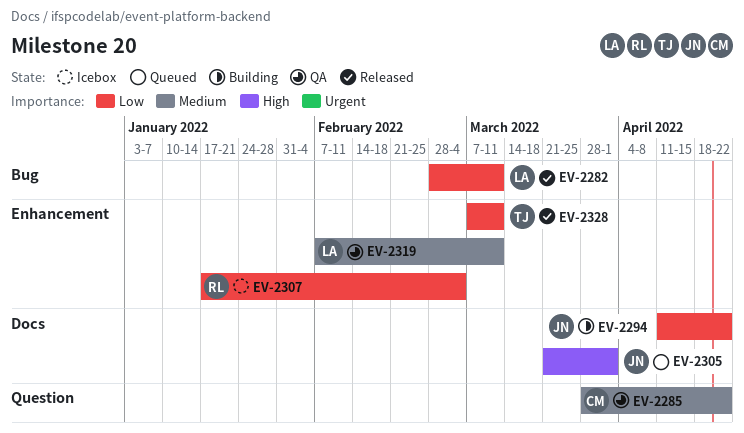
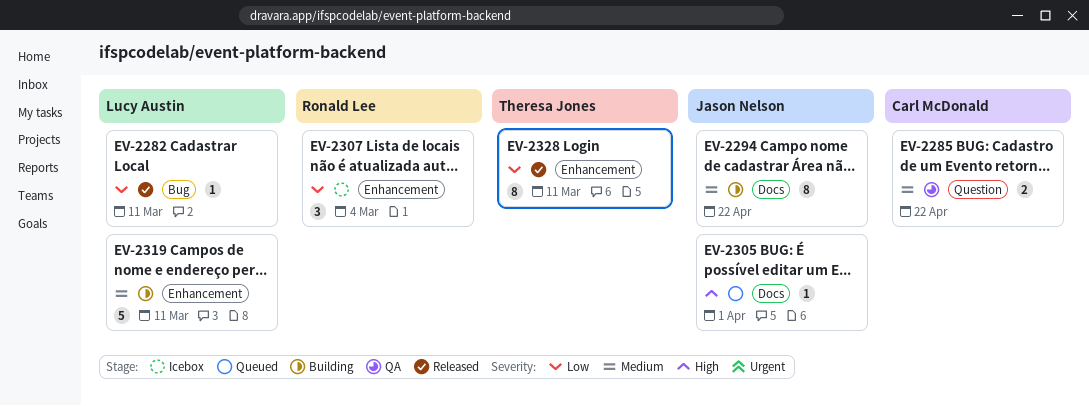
EV-2294, priority: Low -> Medium
EV-2319, status: QA -> Building

